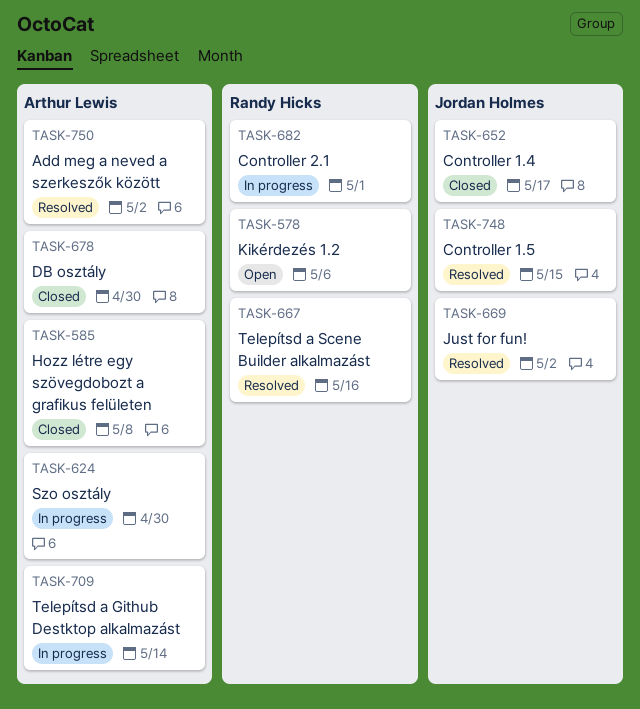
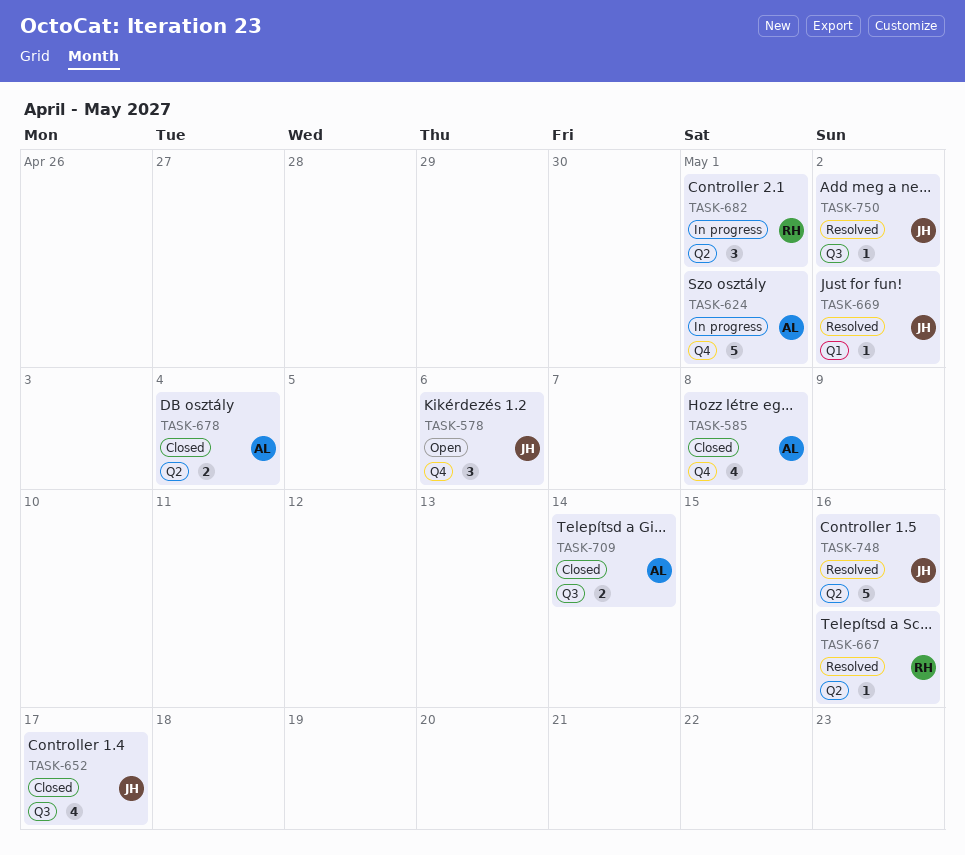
TASK-578, owner: Randy Hicks -> Jordan Holmes
TASK-624, due: Apr 30 -> May 1
TASK-678, due: Apr 30 -> May 4
TASK-709, status: In progress -> Closed
TASK-748, due: May 15 -> May 16
TASK-750, owner: Arthur Lewis -> Jordan Holmes

